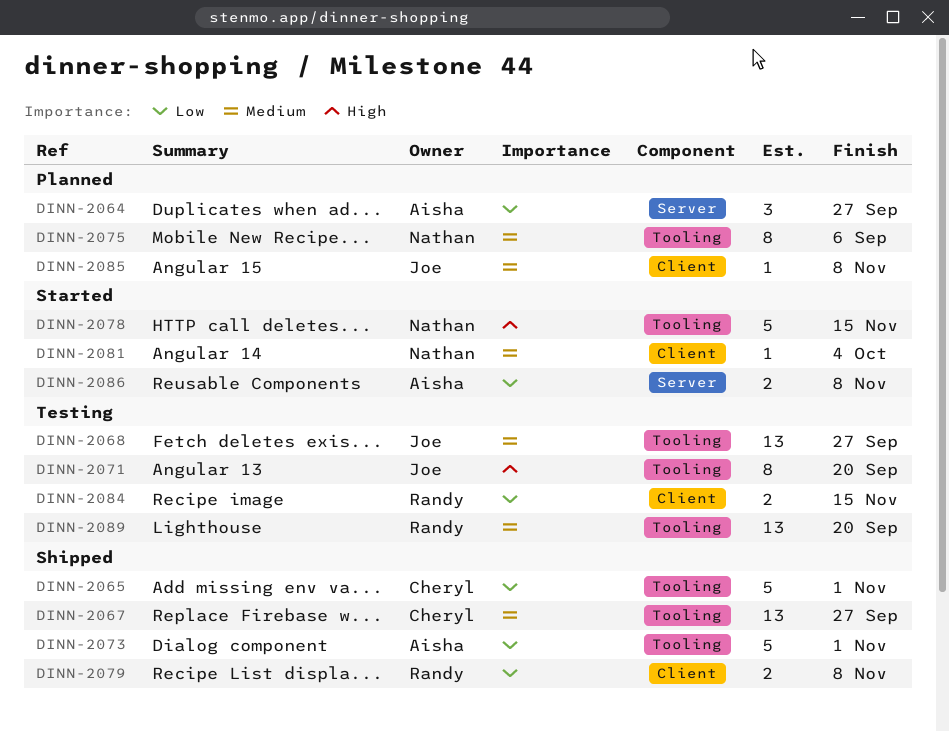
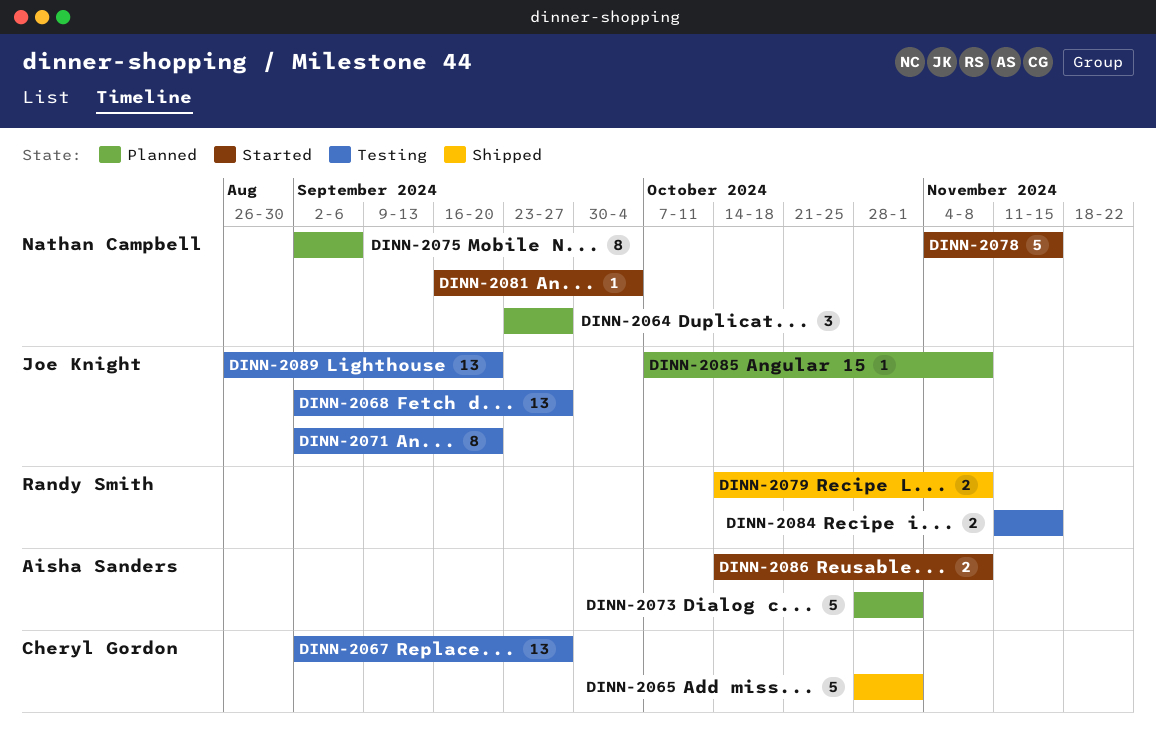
DINN-2064, owner: Aisha Sanders -> Nathan Campbell
DINN-2067, status: Shipped -> Testing
DINN-2073, status: Shipped -> Planned
DINN-2089, owner: Randy Smith -> Joe Knight

